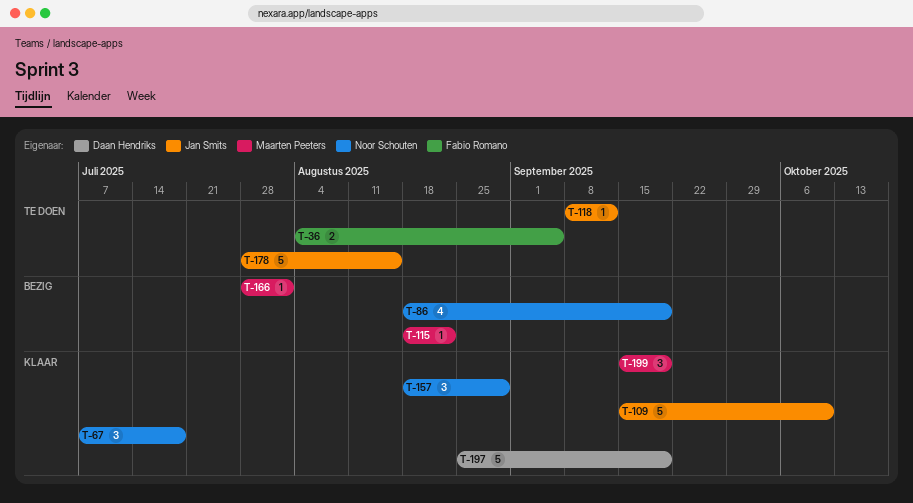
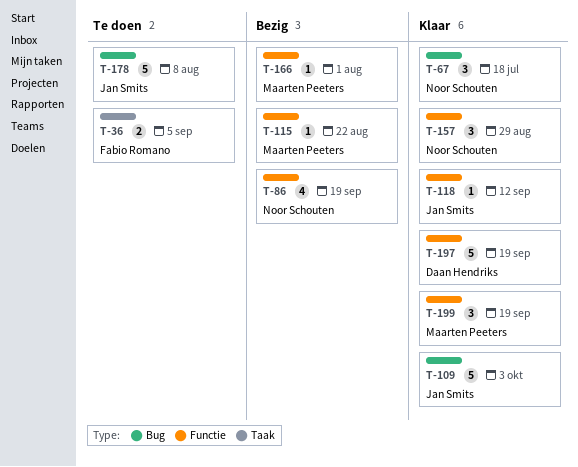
T-109, due: Oct 10 -> Oct 3
T-118, status: Te doen -> Klaar
T-178, due: Aug 15 -> Aug 8

